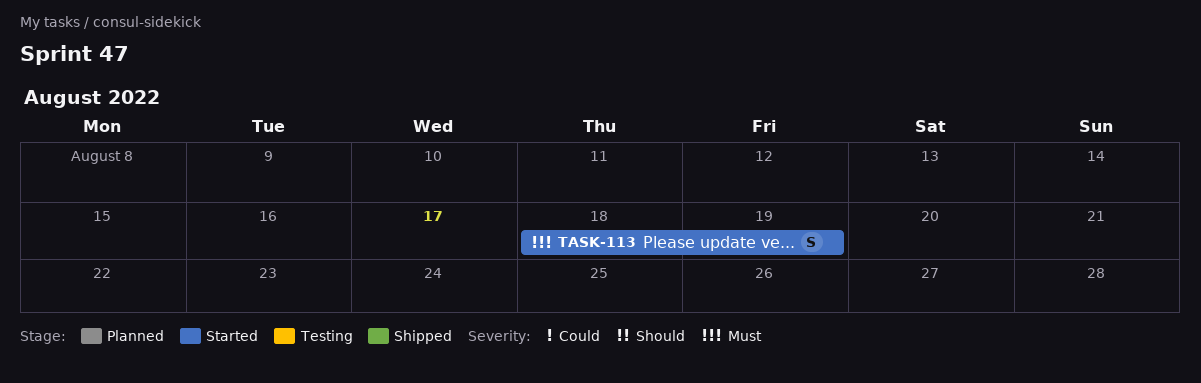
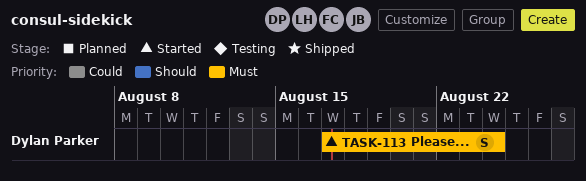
TASK-113, start: Aug 18 -> Aug 17
TASK-113, due: Aug 19 -> Aug 24

